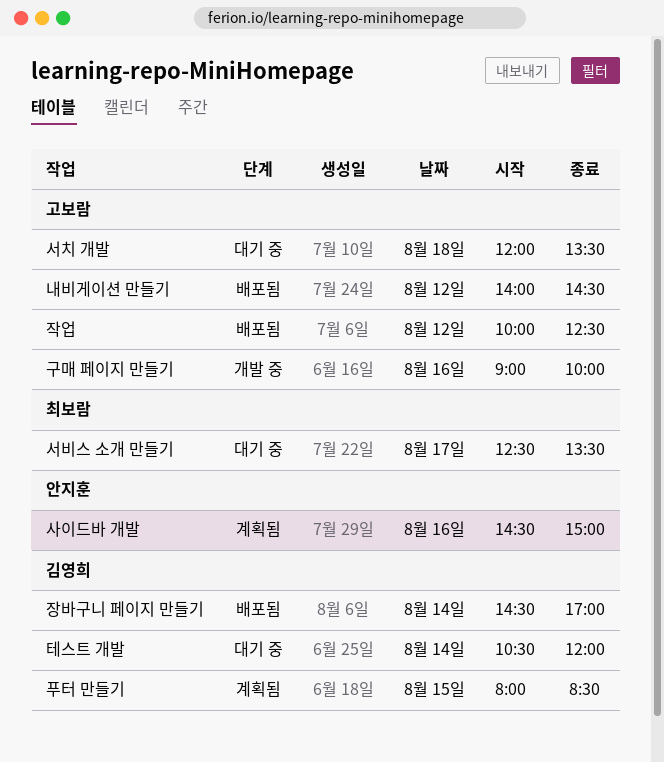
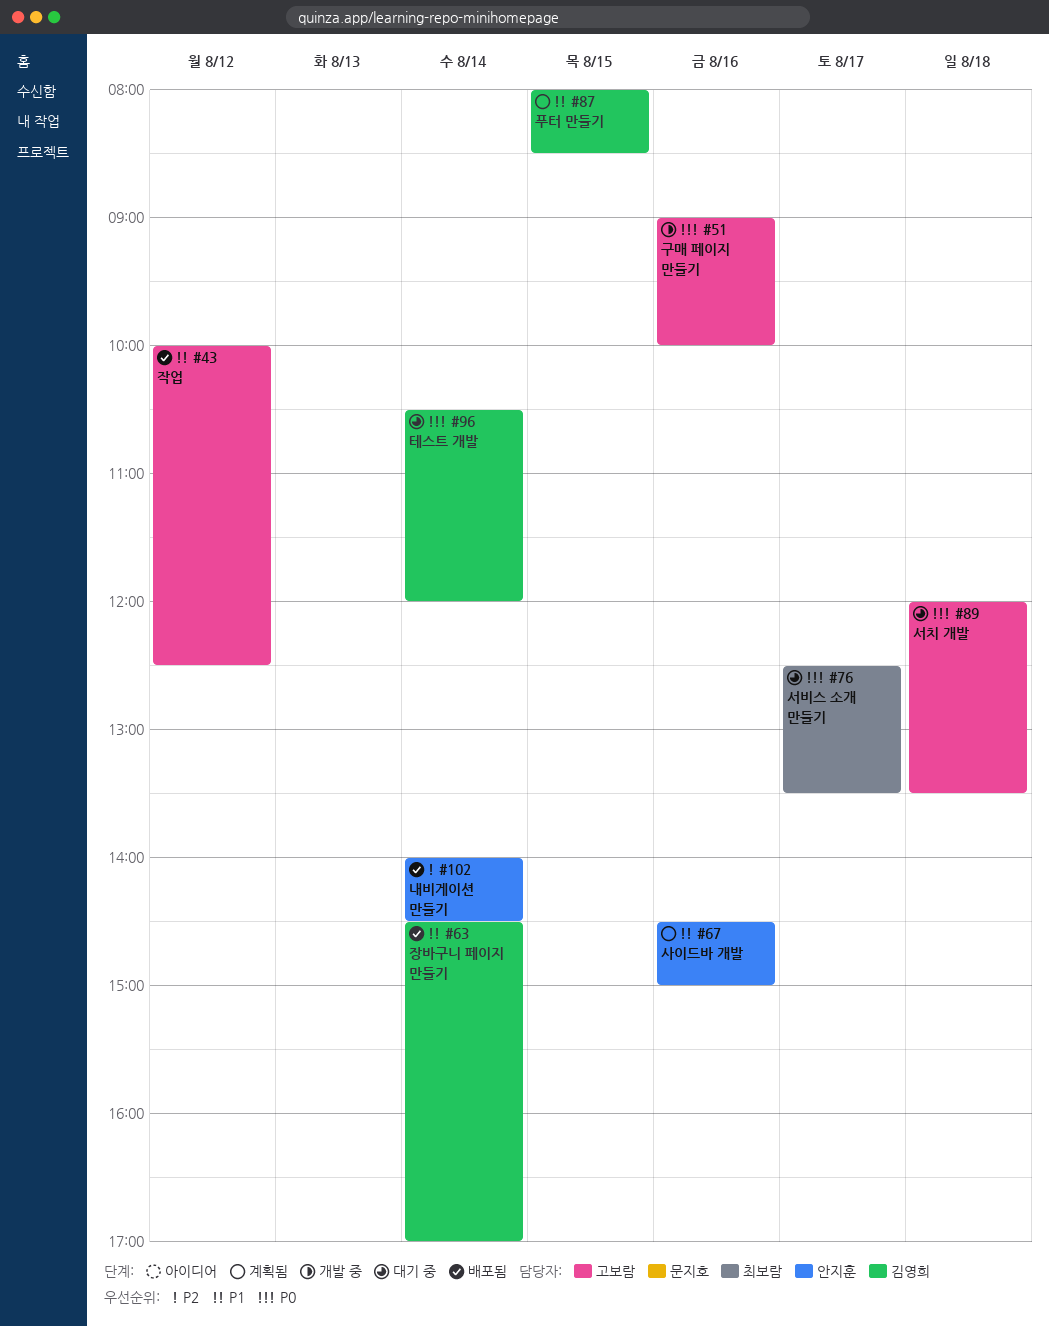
내비게이션 만들기, owner: 고보람 -> 안지훈
내비게이션 만들기, day: Aug 12 -> Aug 14

